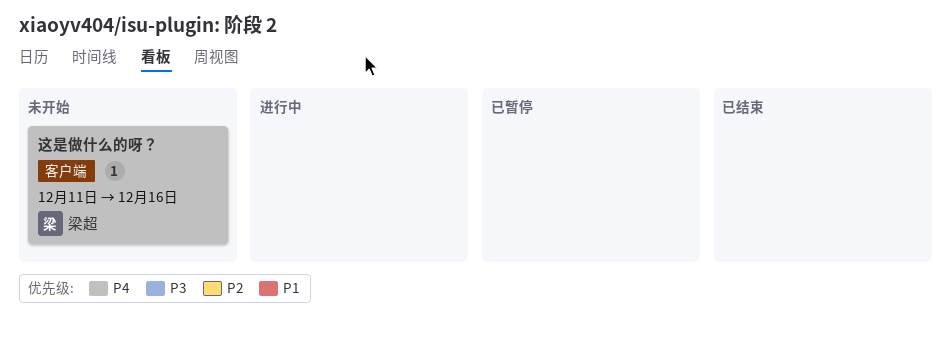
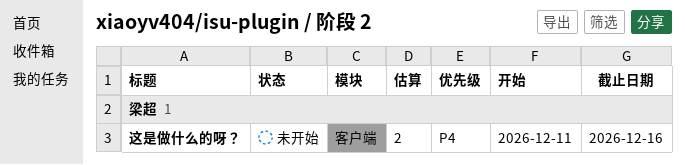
这是做什么的呀？, estimate: 1 -> 2

